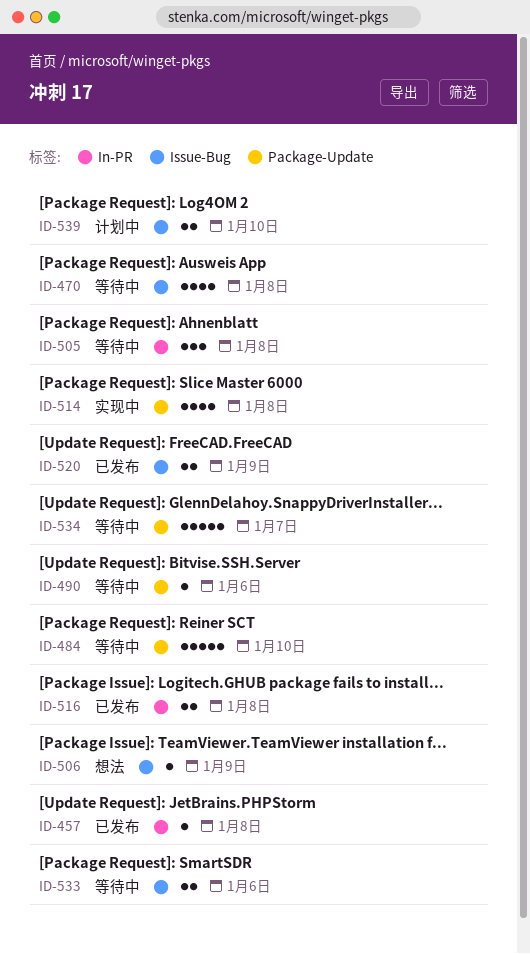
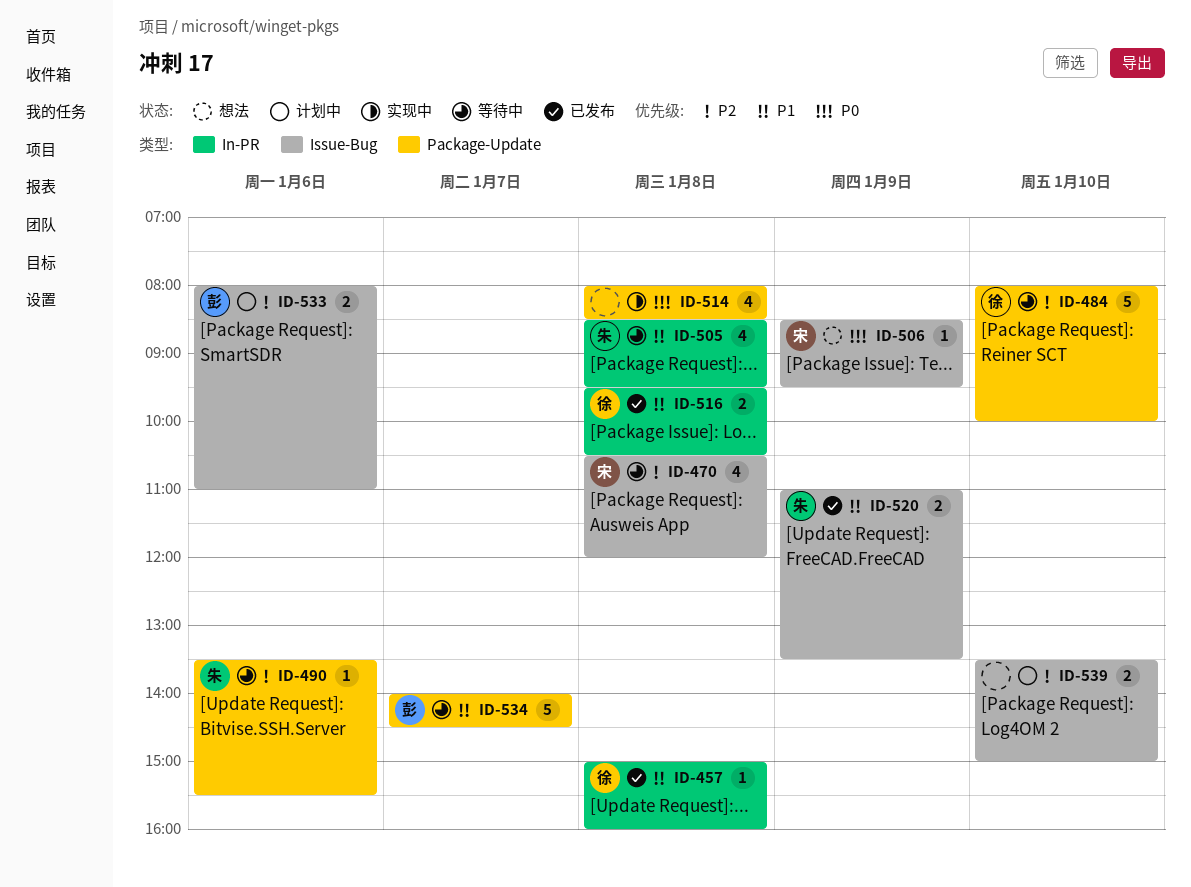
ID-505, estimate: 3 -> 4
ID-533, status: 等待中 -> 计划中

